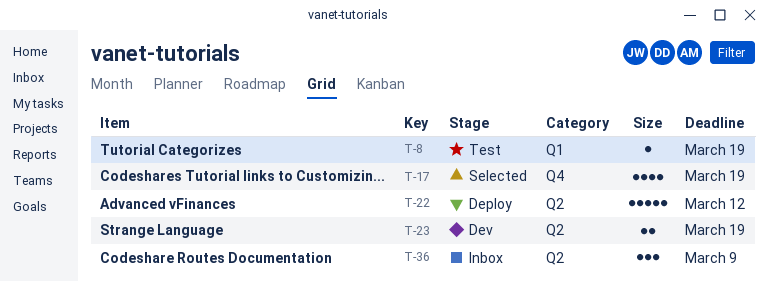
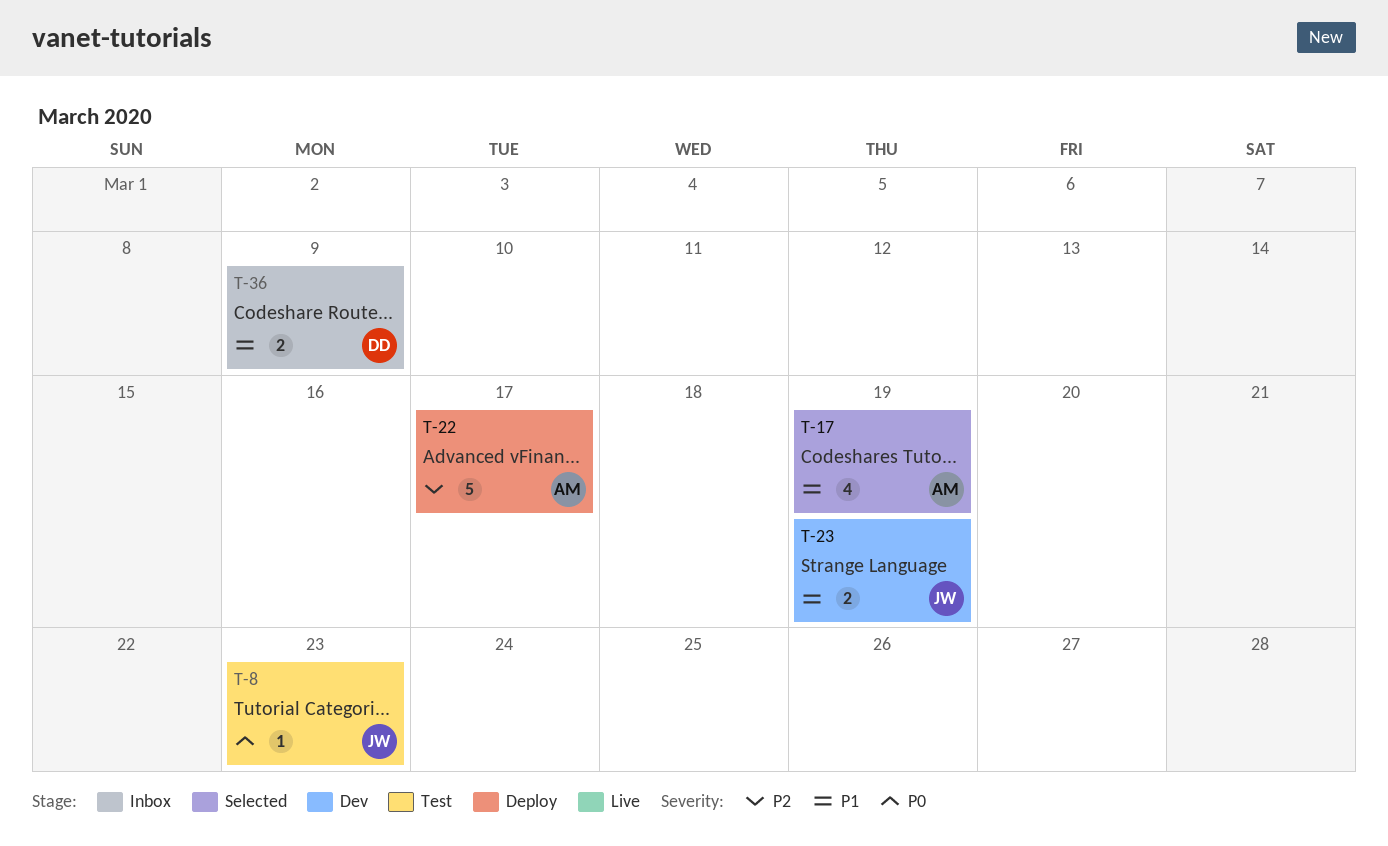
T-8, due: Mar 19 -> Mar 23
T-22, due: Mar 12 -> Mar 17
T-36, estimate: 3 -> 2

